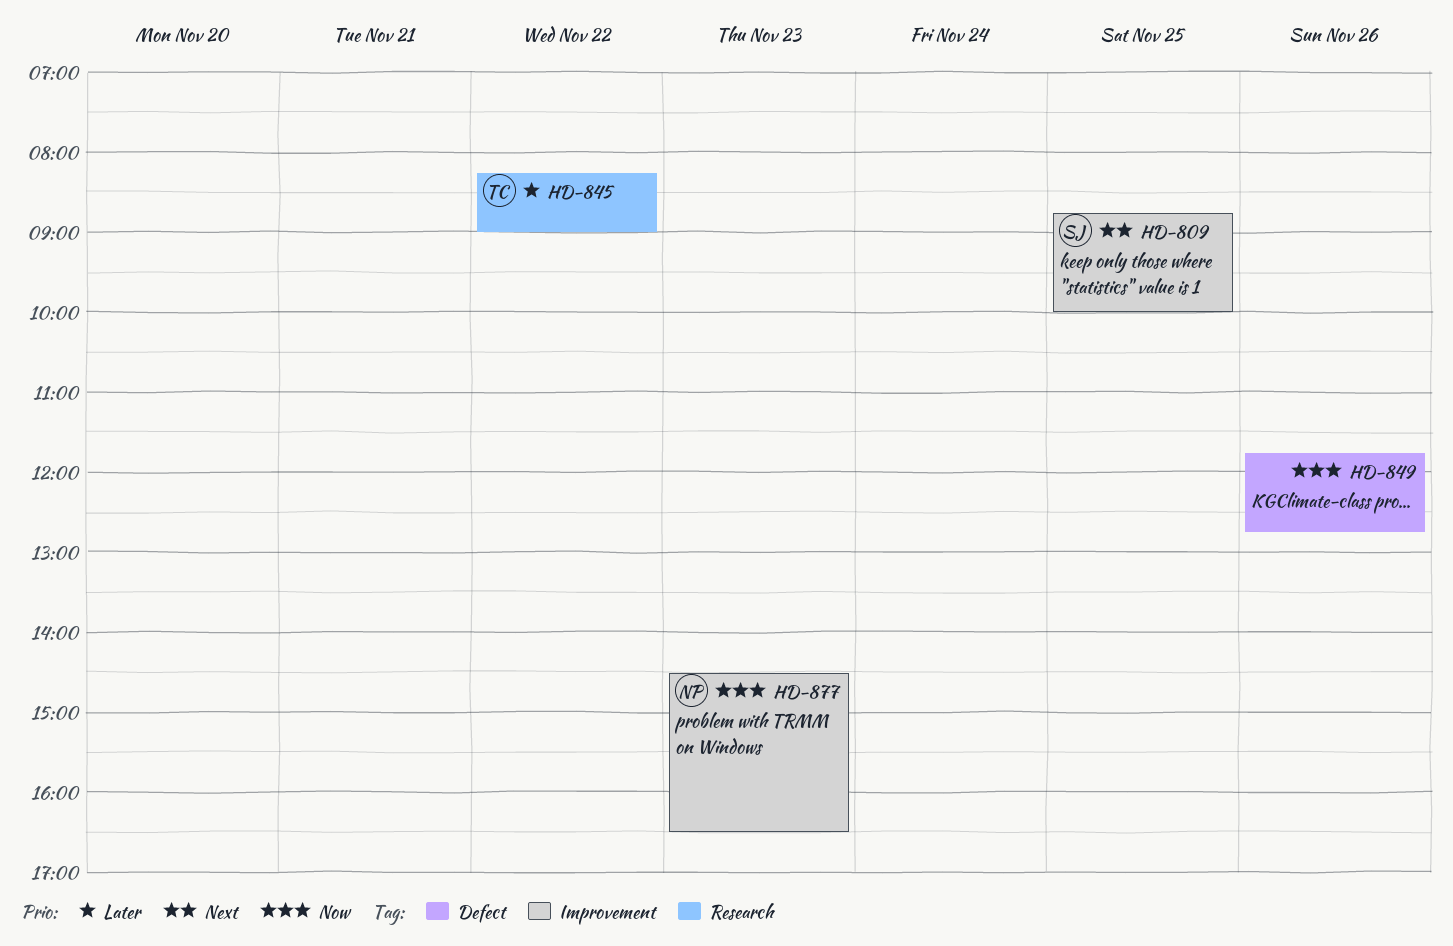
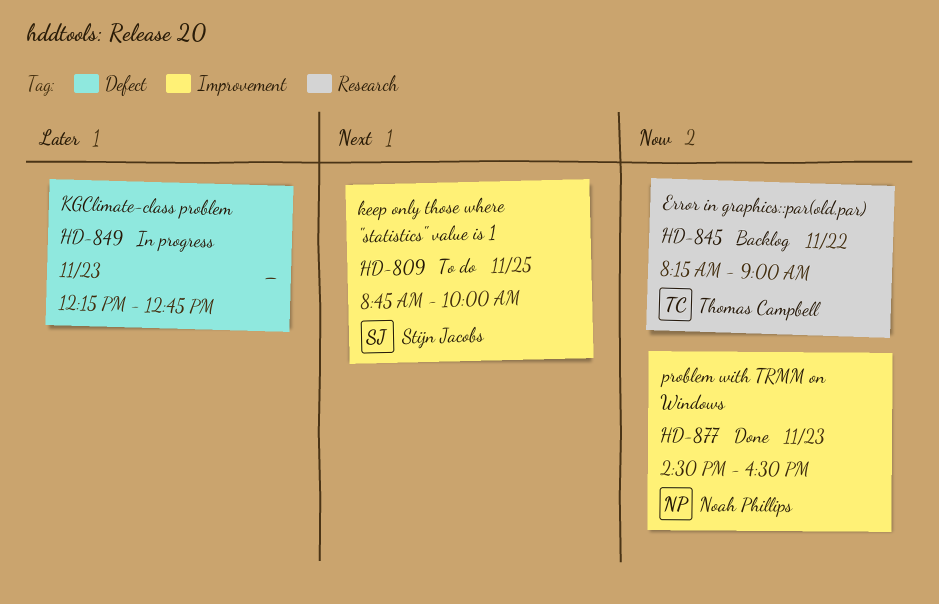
HD-845, priority: Later -> Now
HD-849, priority: Now -> Later
HD-849, day: Nov 26 -> Nov 23
HD-849, begins: 11:45 -> 12:15

